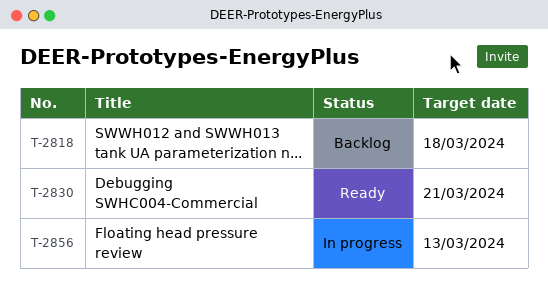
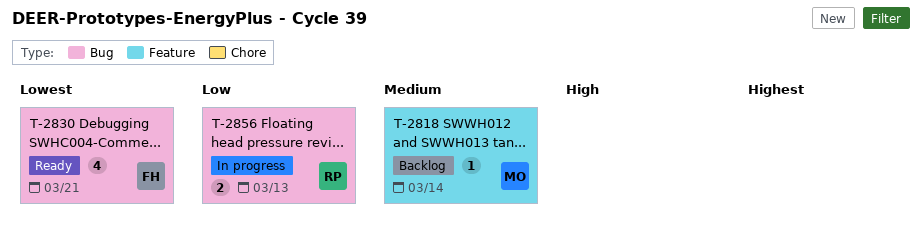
T-2818, due: Mar 18 -> Mar 14

